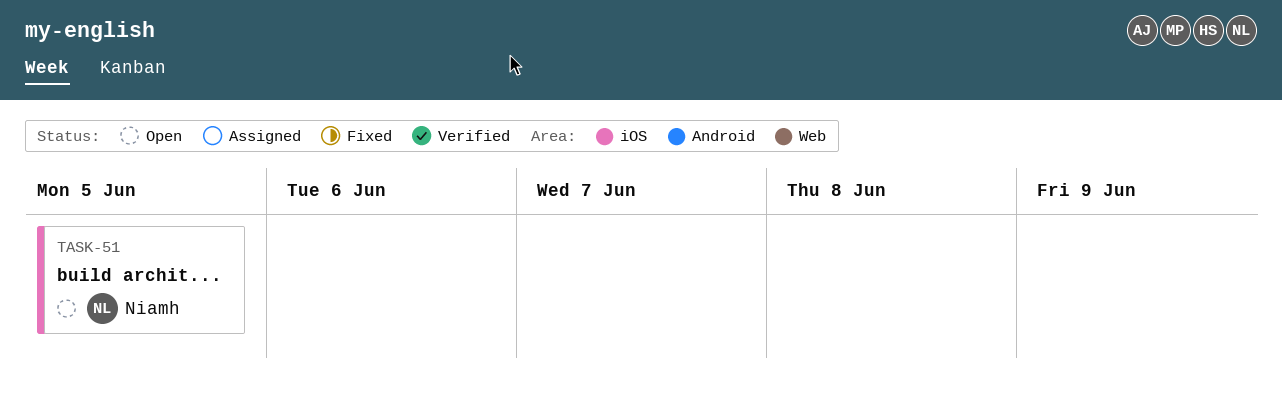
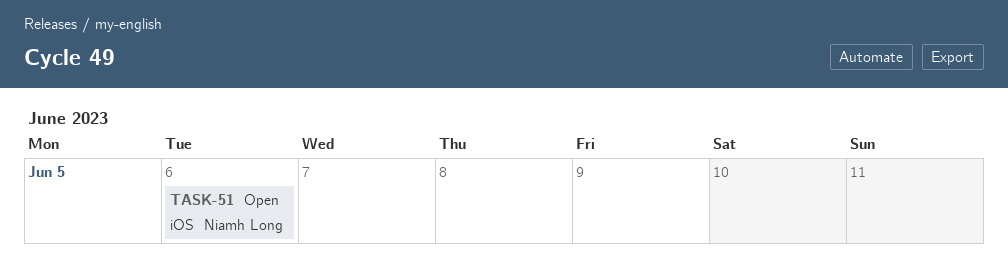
TASK-51, due: Jun 5 -> Jun 6

